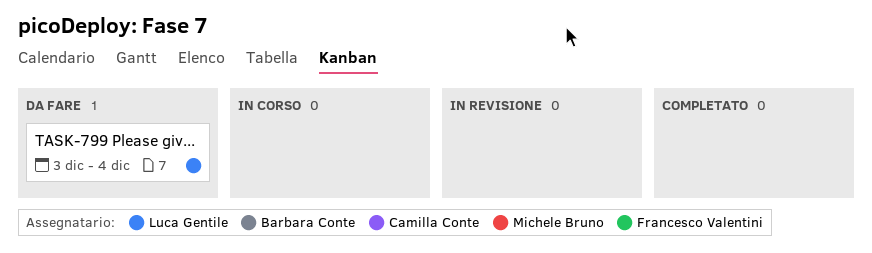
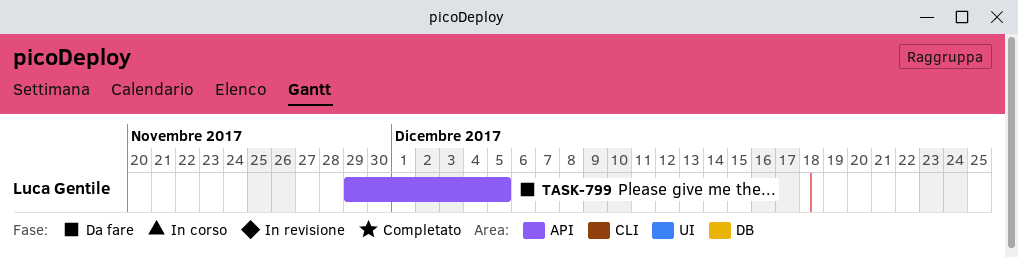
TASK-799, start: Dec 3 -> Nov 29
TASK-799, due: Dec 4 -> Dec 5

